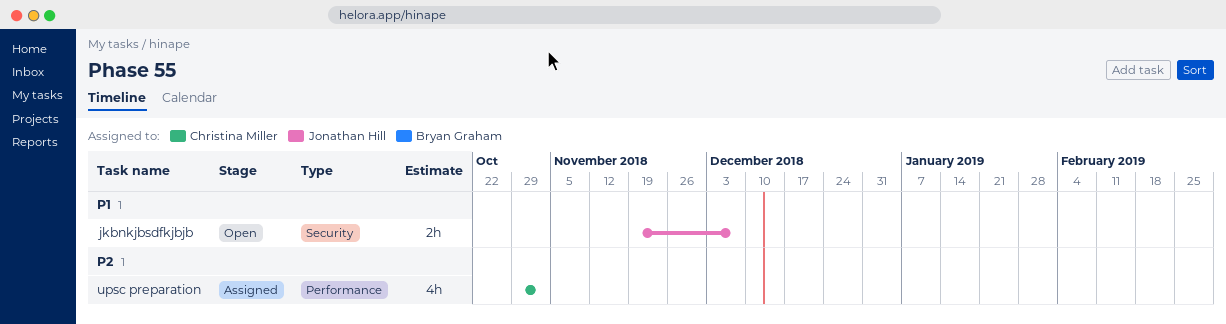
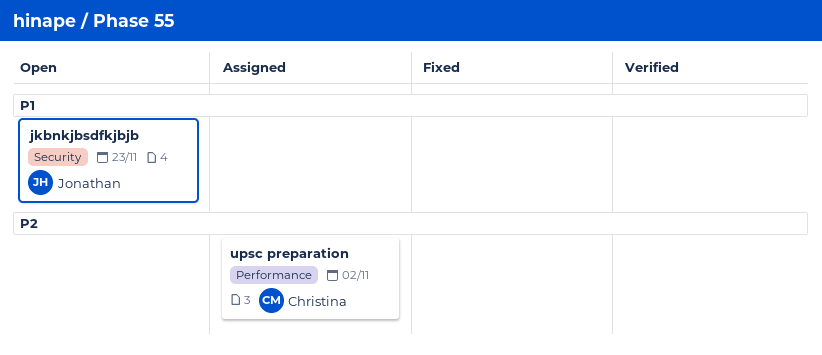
jkbnkjbsdfkjbjb, due: Dec 7 -> Nov 23

